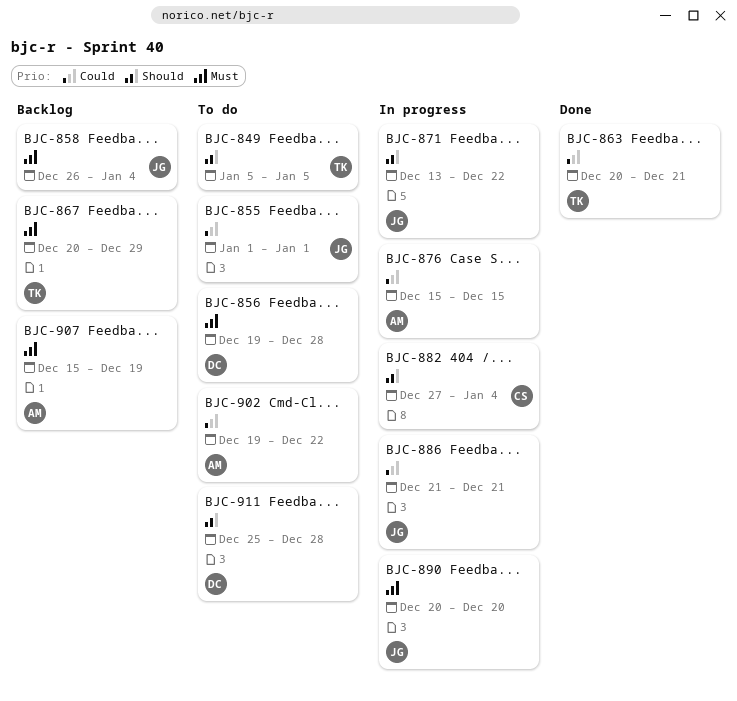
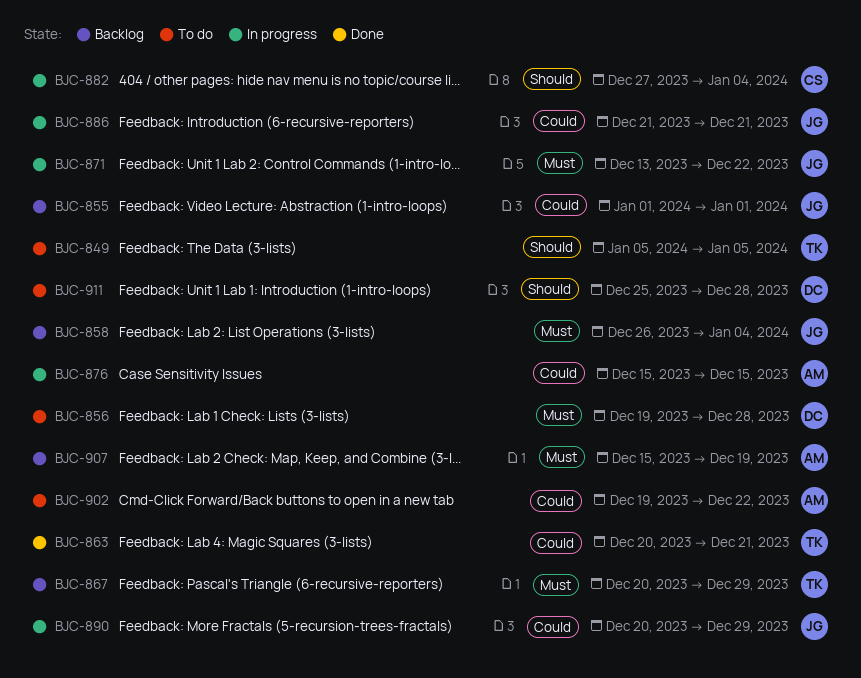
BJC-855, status: To do -> Backlog
BJC-871, priority: Should -> Must
BJC-890, priority: Must -> Could
BJC-890, due: Dec 20 -> Dec 29

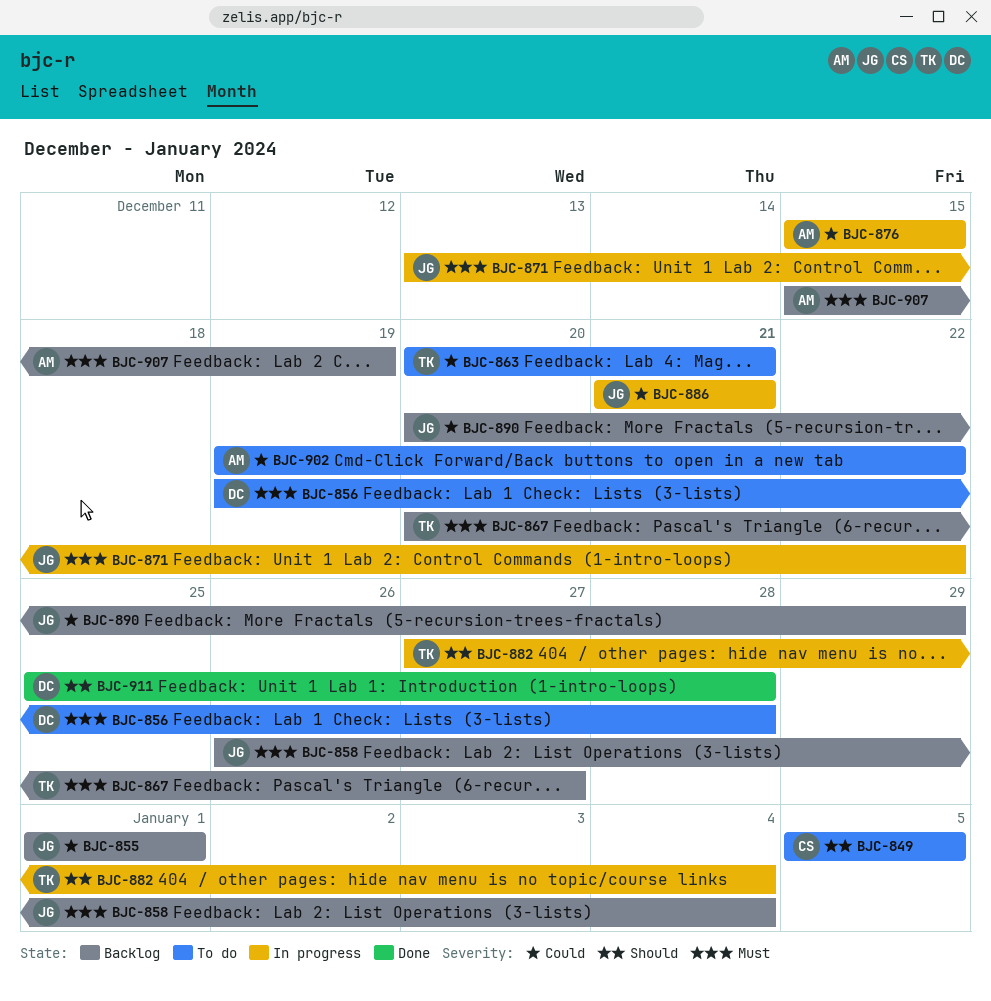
BJC-849, owner: TK -> CS
BJC-863, status: Done -> To do
BJC-867, due: Dec 29 -> Dec 27
BJC-882, owner: CS -> TK
BJC-890, status: In progress -> Backlog
BJC-911, status: To do -> Done

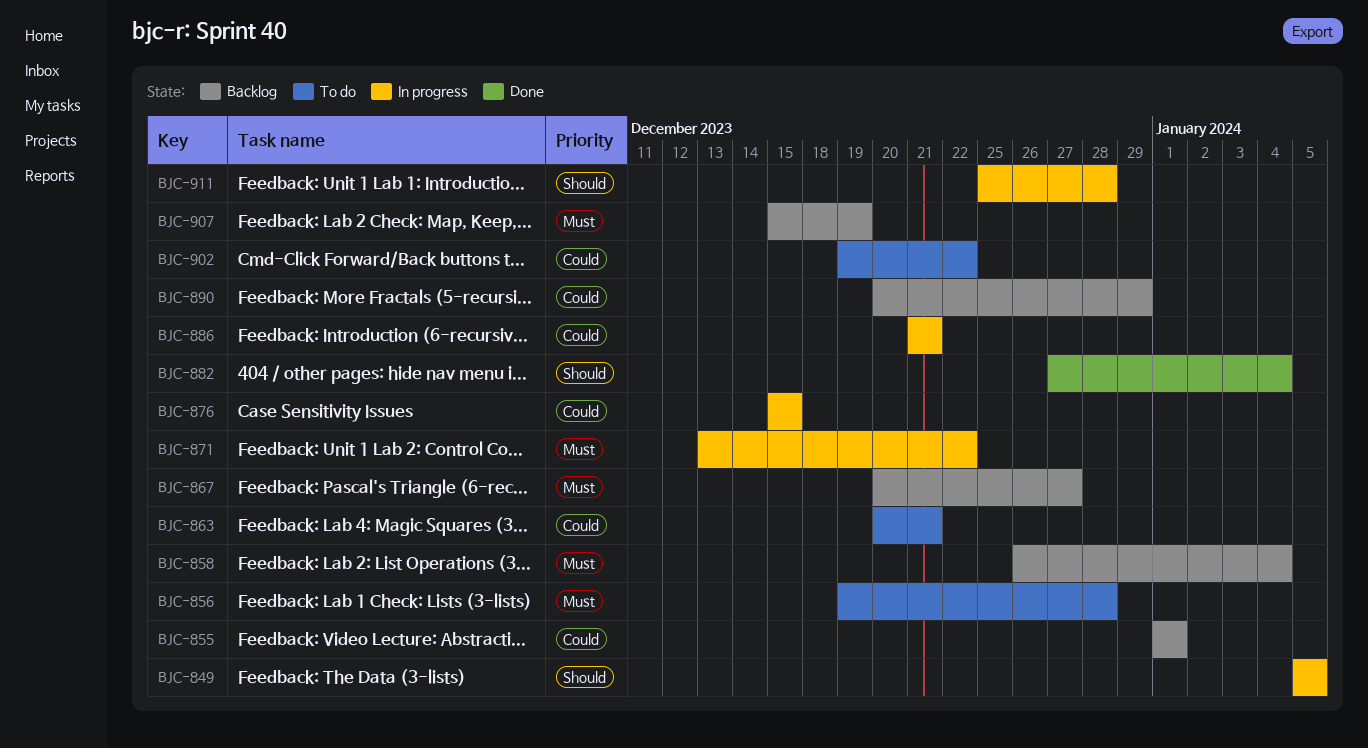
BJC-849, status: To do -> In progress
BJC-882, status: In progress -> Done
BJC-911, status: Done -> In progress

